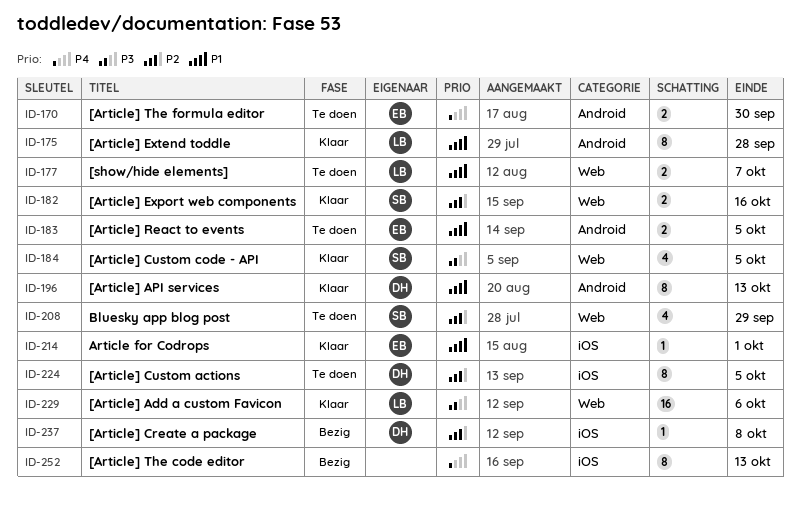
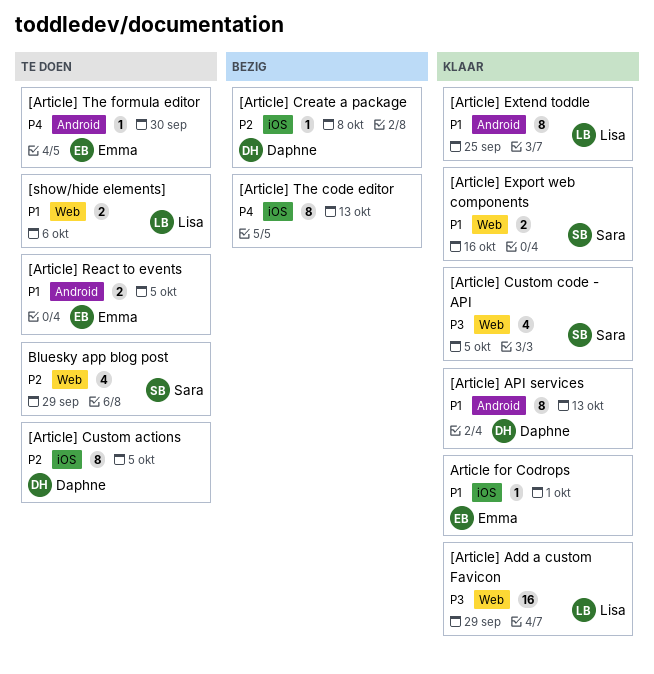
[Article] Add a custom Favicon, due: Oct 6 -> Sep 29
[Article] Export web components, priority: P2 -> P1
[Article] Extend toddle, due: Sep 28 -> Sep 25
[Article] The formula editor, estimate: 2 -> 1
[show/hide elements], due: Oct 7 -> Oct 6

